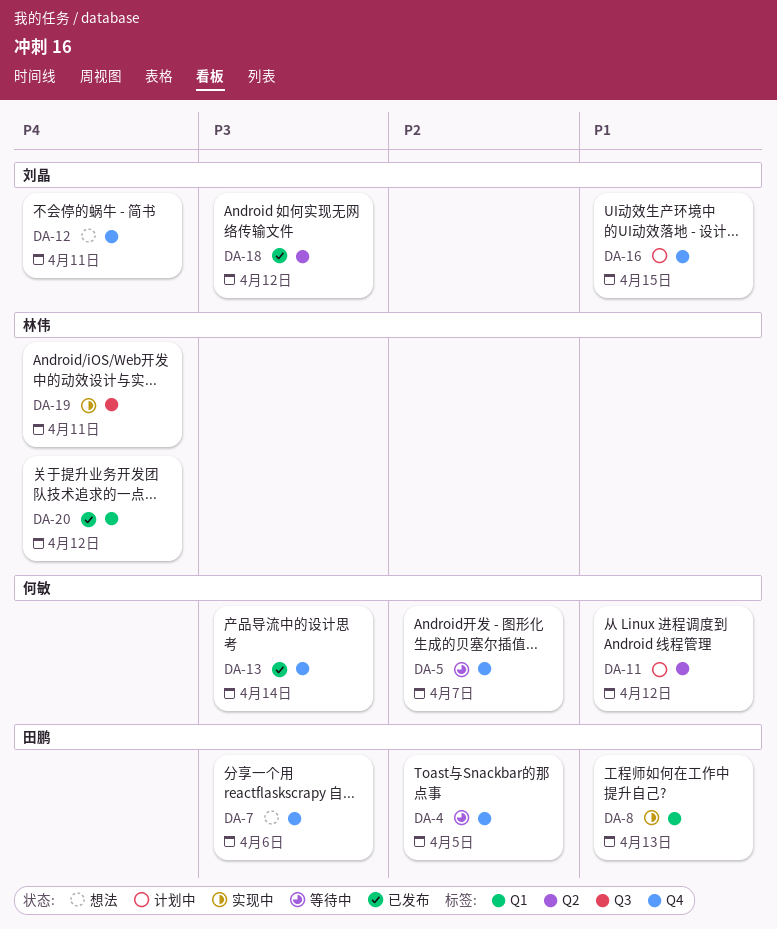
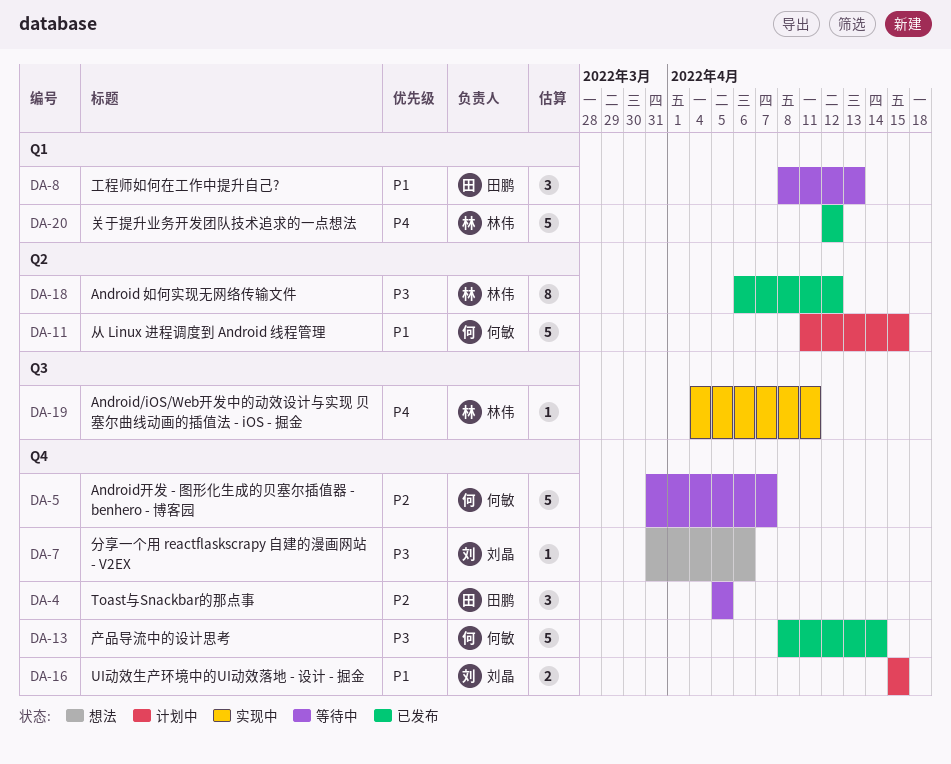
DA-7, owner: 田鹏 -> 刘晶
DA-8, status: 实现中 -> 等待中
DA-11, due: Apr 12 -> Apr 15
DA-12: present -> none
DA-18, owner: 刘晶 -> 林伟

